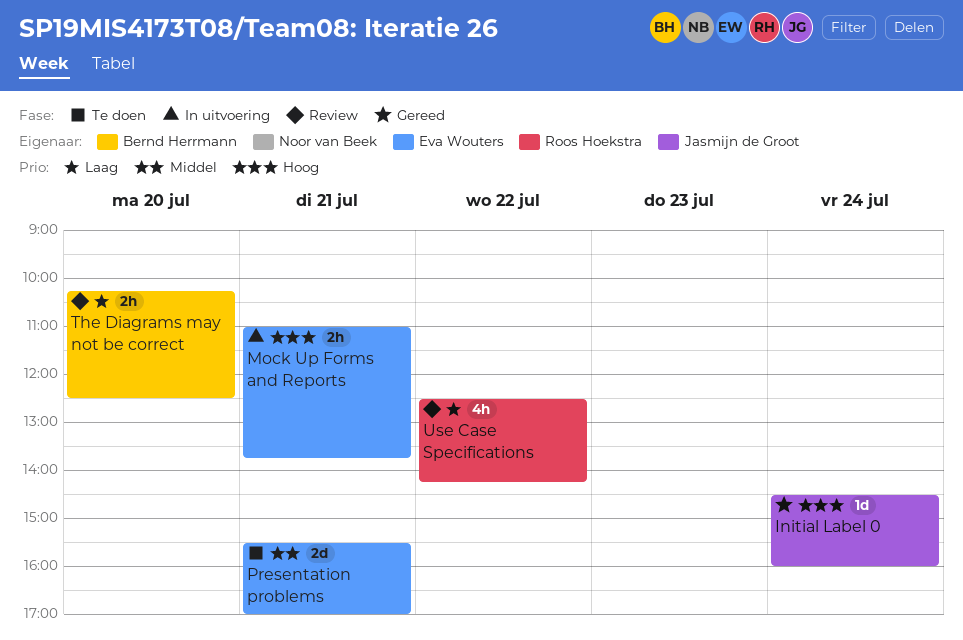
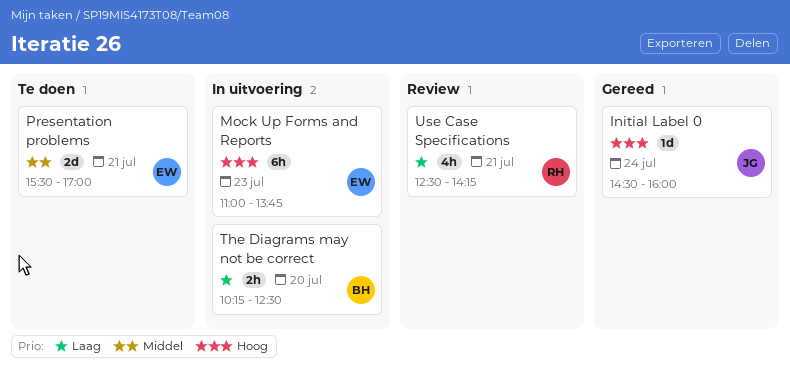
Mock Up Forms and Reports, estimate: 2h -> 6h
Mock Up Forms and Reports, day: Jul 21 -> Jul 23
The Diagrams may not be correct, status: Review -> In uitvoering
Use Case Specifications, day: Jul 22 -> Jul 21

